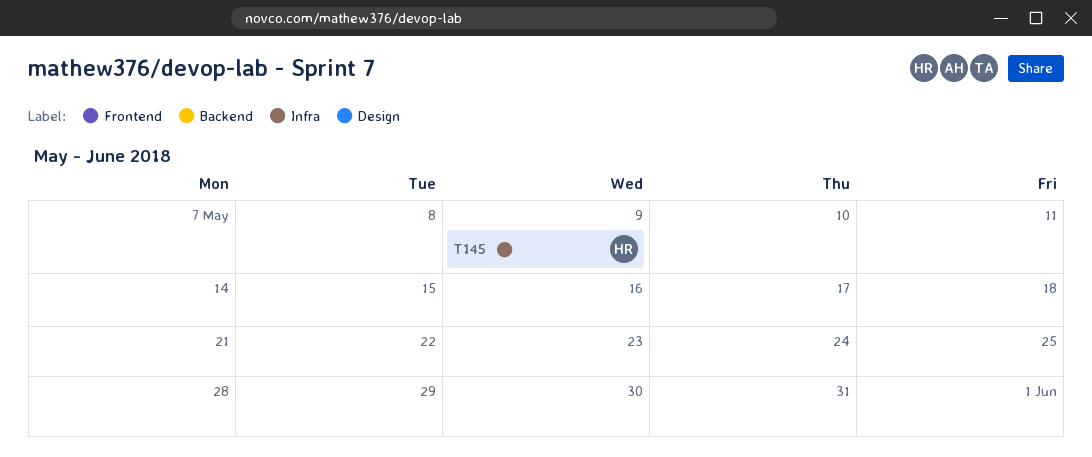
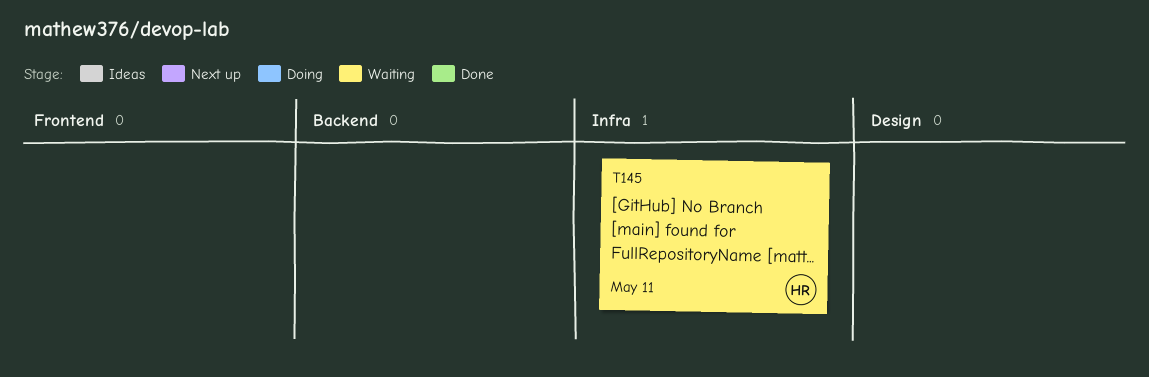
T145, due: May 9 -> May 11

